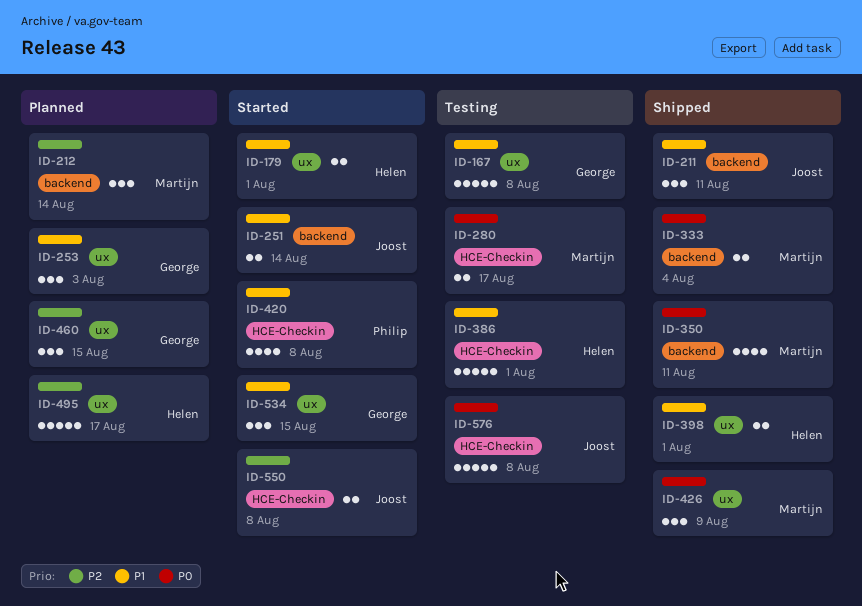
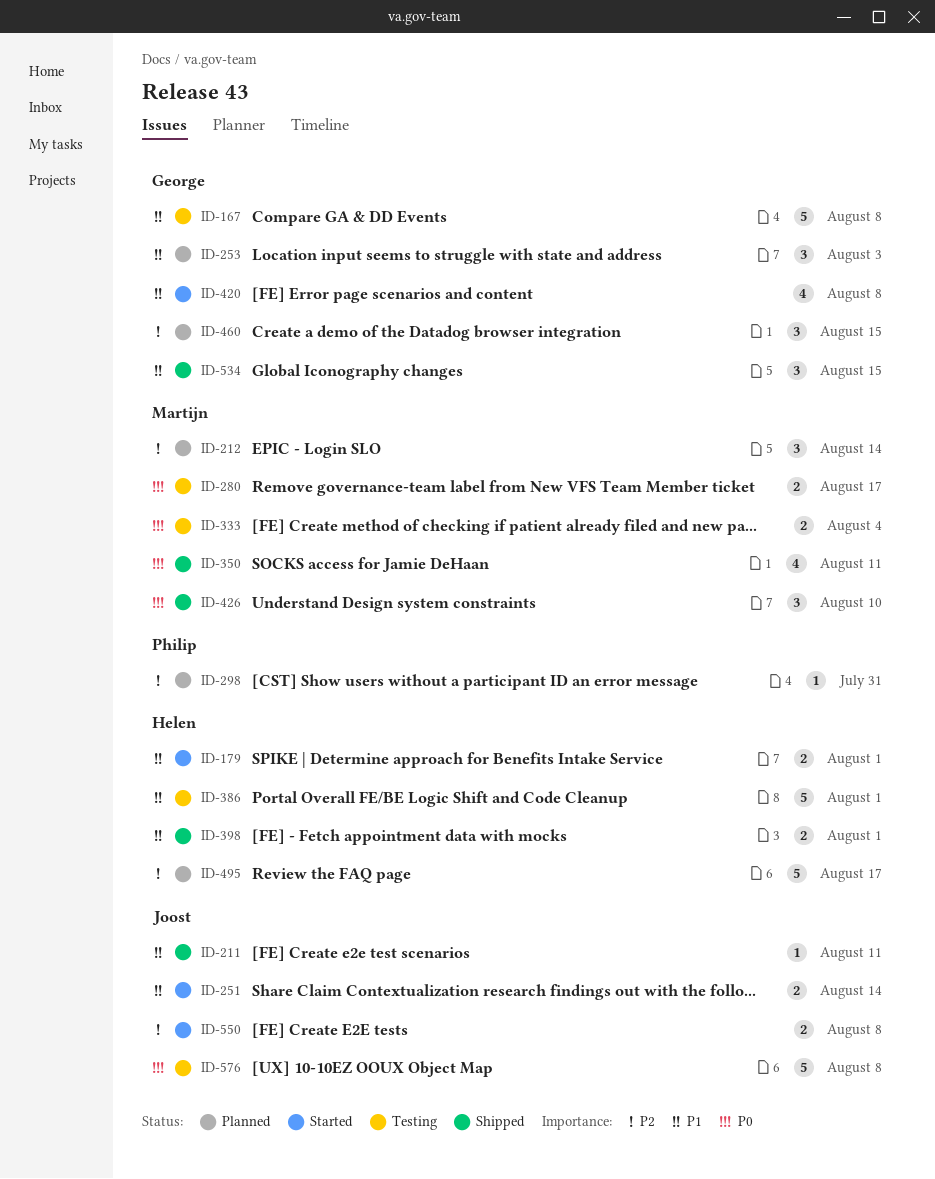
ID-211, estimate: 3 -> 1
ID-298: none -> present
ID-333, status: Shipped -> Testing
ID-420, owner: Philip -> George
ID-426, due: Aug 9 -> Aug 10
ID-534, status: Started -> Shipped

